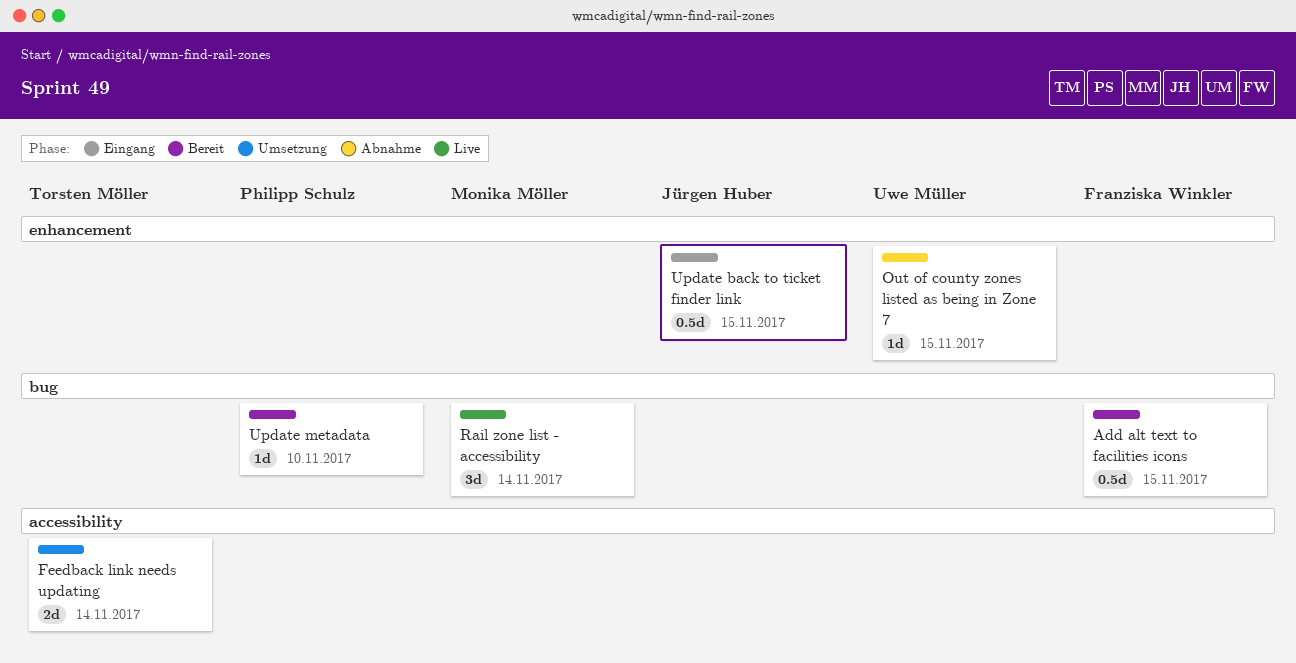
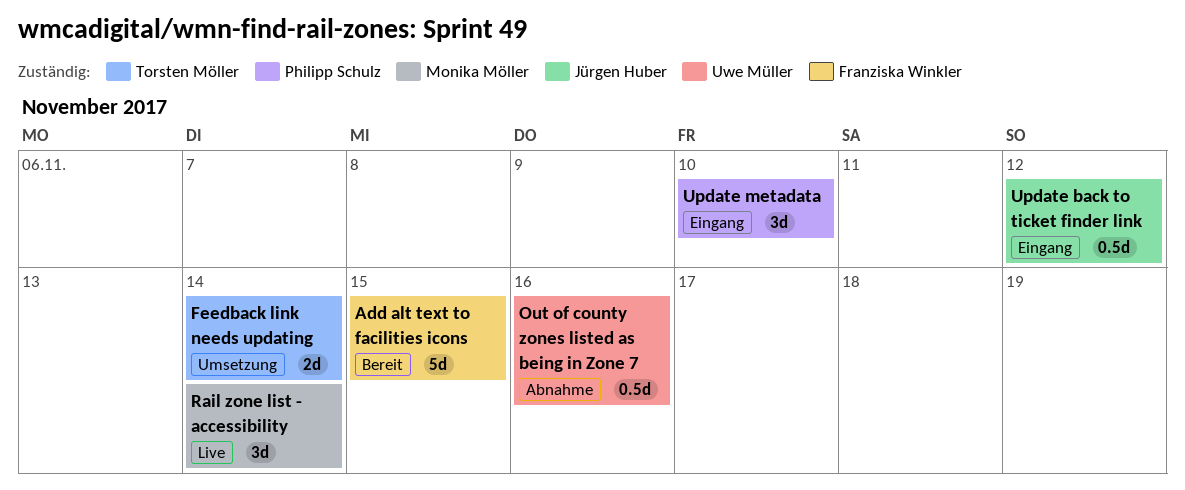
Add alt text to facilities icons, estimate: 0.5d -> 5d
Out of county zones listed as being in Zone 7, estimate: 1d -> 0.5d
Out of county zones listed as being in Zone 7, due: Nov 15 -> Nov 16
Update back to ticket finder link, due: Nov 15 -> Nov 12
Update metadata, status: Bereit -> Eingang
Update metadata, estimate: 1d -> 3d

